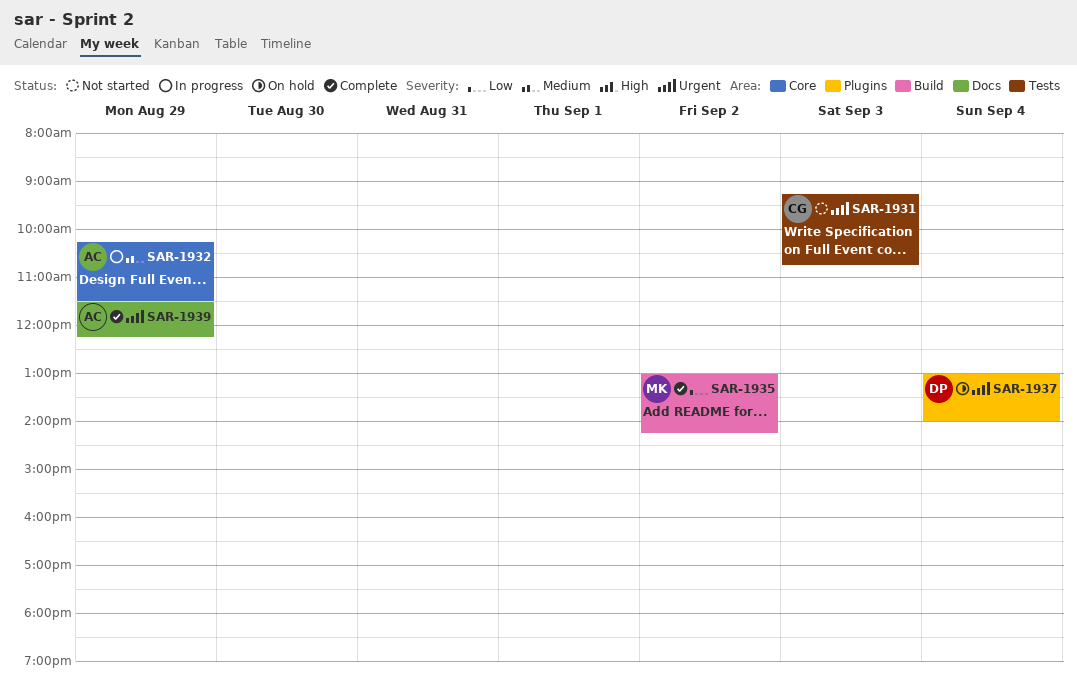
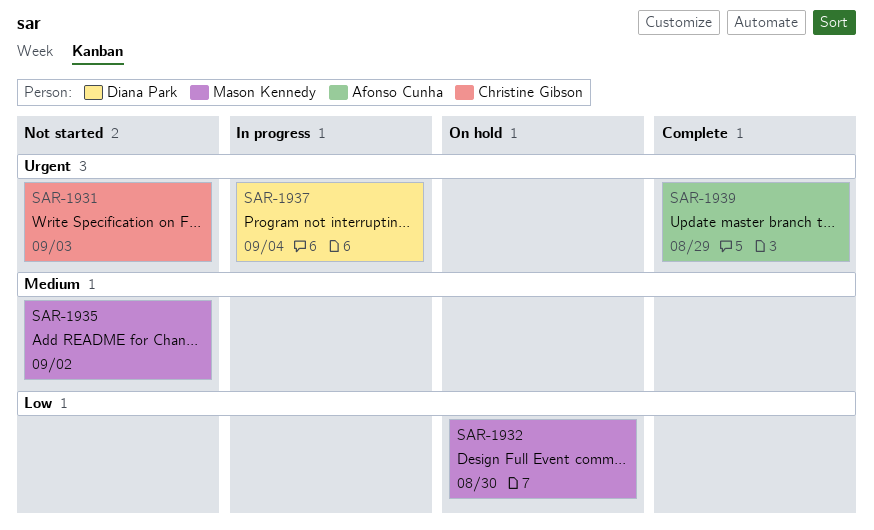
SAR-1932, status: In progress -> On hold
SAR-1932, owner: Afonso Cunha -> Mason Kennedy
SAR-1932, priority: Medium -> Low
SAR-1932, day: Aug 29 -> Aug 30
SAR-1935, status: Complete -> Not started
SAR-1935, priority: Low -> Medium
SAR-1937, status: On hold -> In progress

